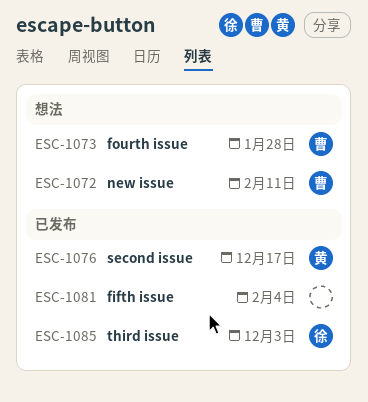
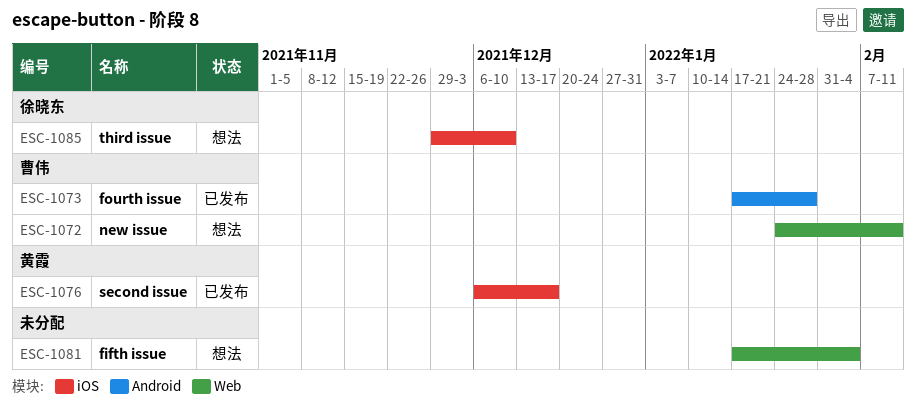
ESC-1073, status: 想法 -> 已发布
ESC-1081, status: 已发布 -> 想法
ESC-1085, status: 已发布 -> 想法
ESC-1085, due: Dec 3 -> Dec 10

